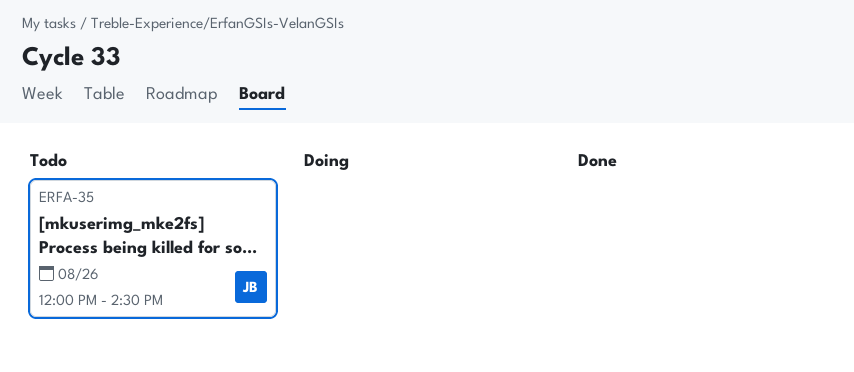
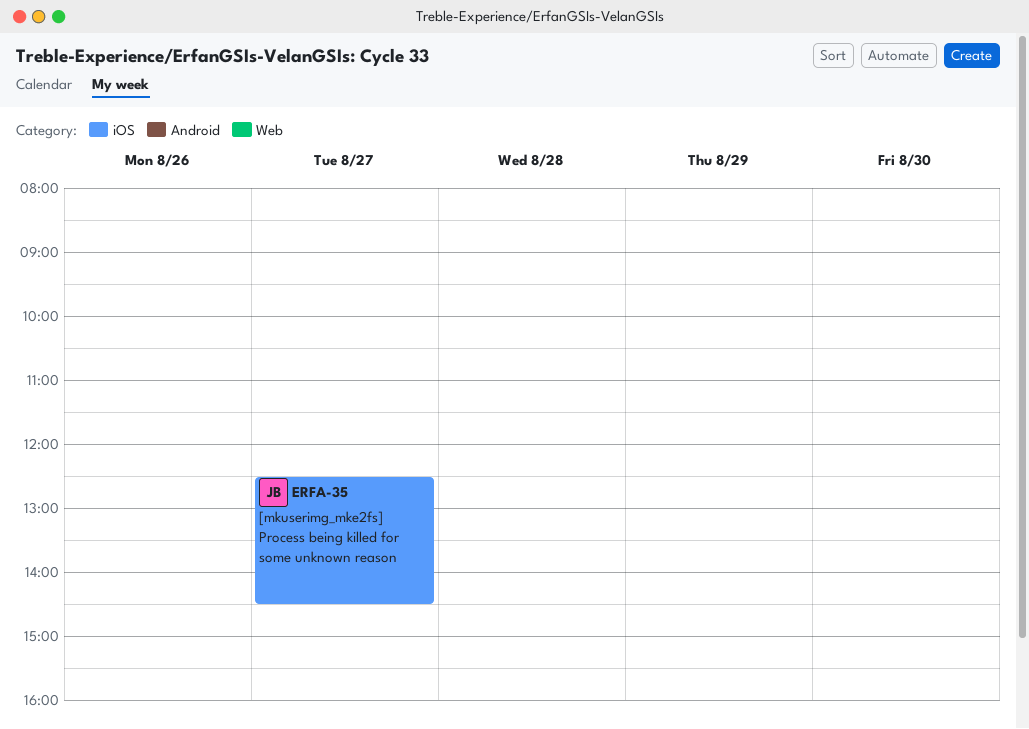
ERFA-35, day: Aug 26 -> Aug 27
ERFA-35, begins: 12:00 -> 12:30

